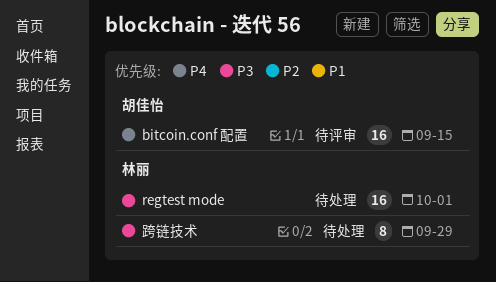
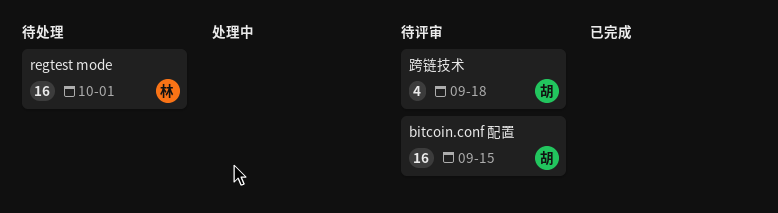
跨链技术, status: 待处理 -> 待评审
跨链技术, owner: 林丽 -> 胡佳怡
跨链技术, estimate: 8 -> 4
跨链技术, due: Sep 29 -> Sep 18

